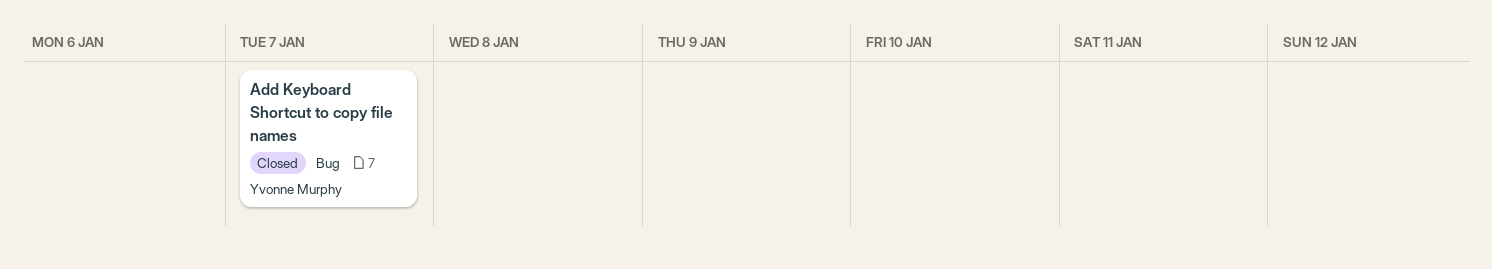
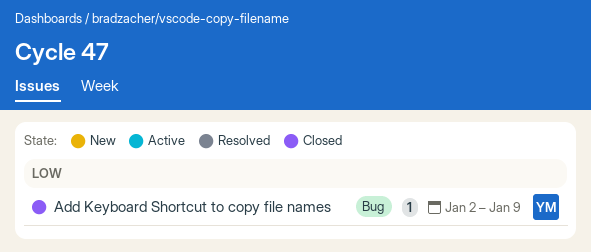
Add Keyboard Shortcut to copy file names, due: Jan 7 -> Jan 9

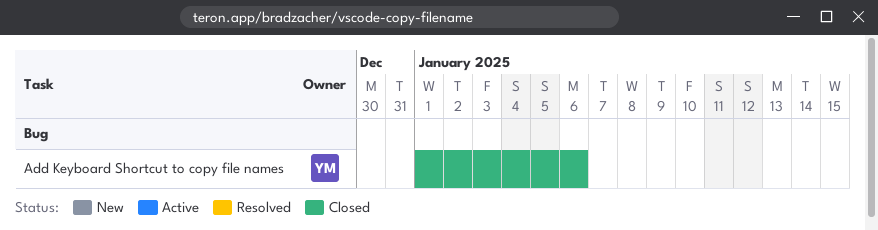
Add Keyboard Shortcut to copy file names, start: Jan 2 -> Jan 1
Add Keyboard Shortcut to copy file names, due: Jan 9 -> Jan 6

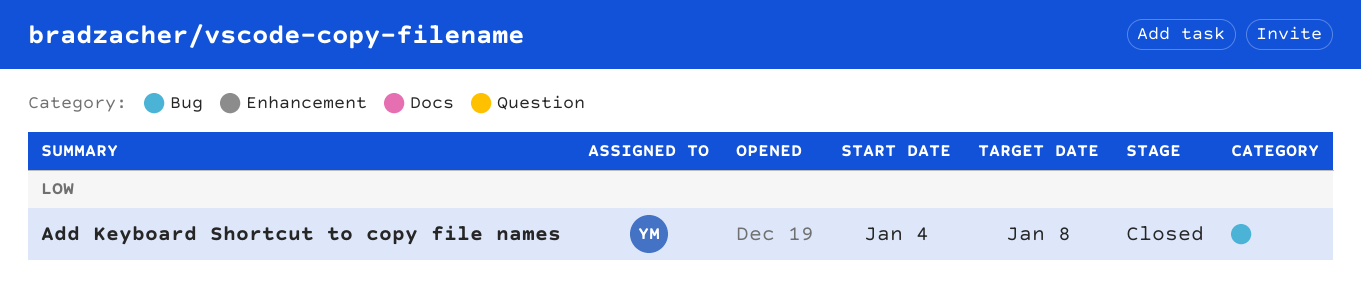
Add Keyboard Shortcut to copy file names, start: Jan 1 -> Jan 4
Add Keyboard Shortcut to copy file names, due: Jan 6 -> Jan 8

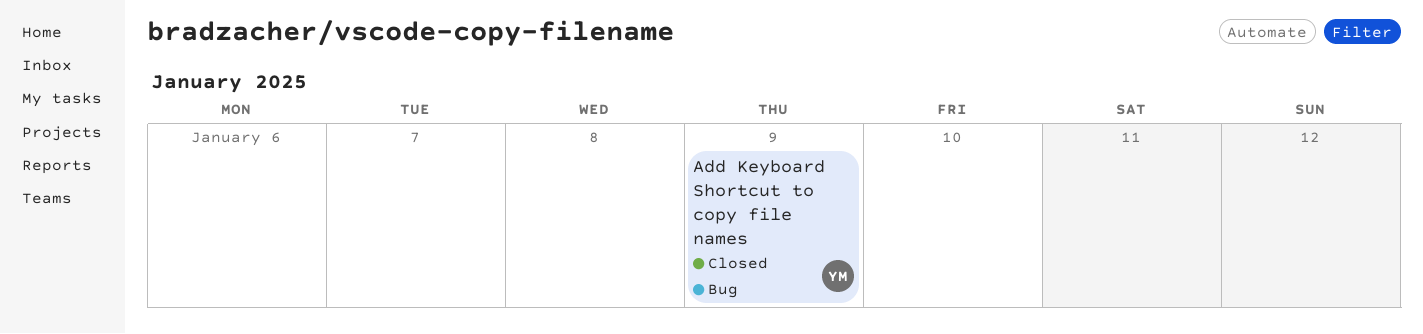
Add Keyboard Shortcut to copy file names, due: Jan 8 -> Jan 9

